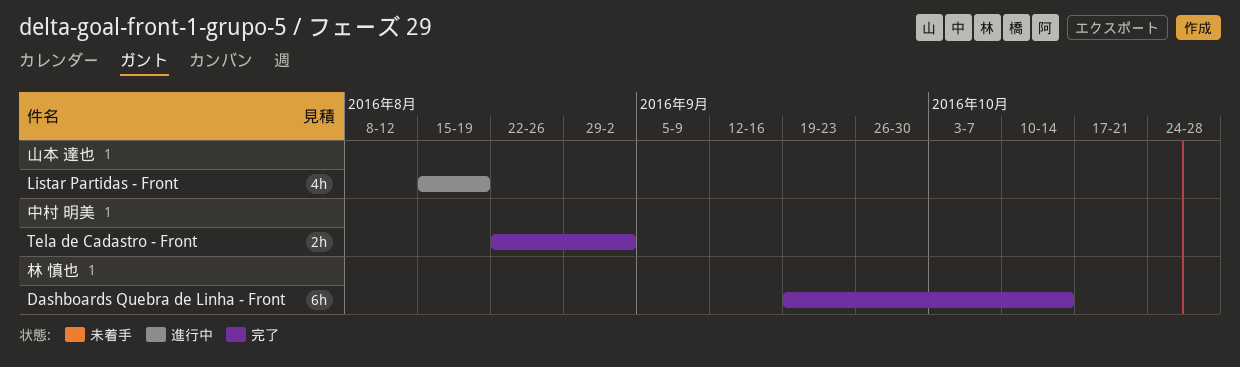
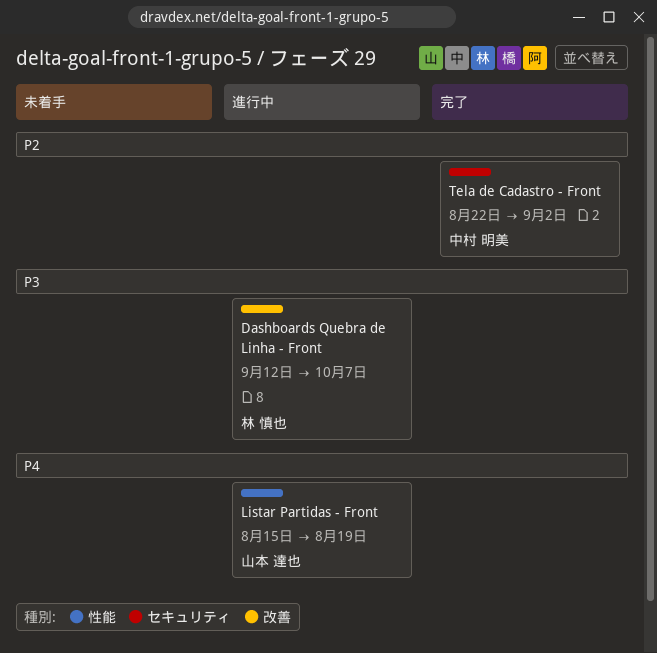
Dashboards Quebra de Linha - Front, status: 完了 -> 進行中
Dashboards Quebra de Linha - Front, start: Sep 19 -> Sep 12
Dashboards Quebra de Linha - Front, due: Oct 14 -> Oct 7

